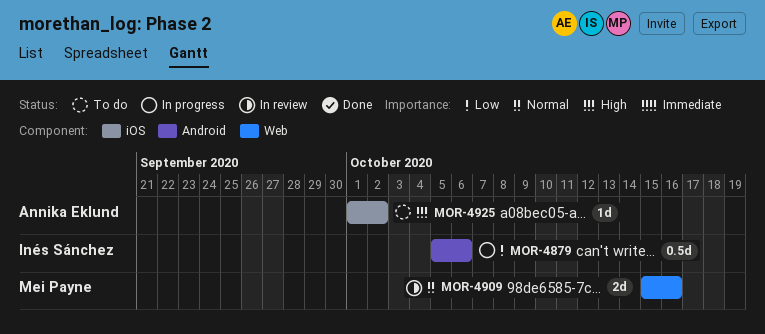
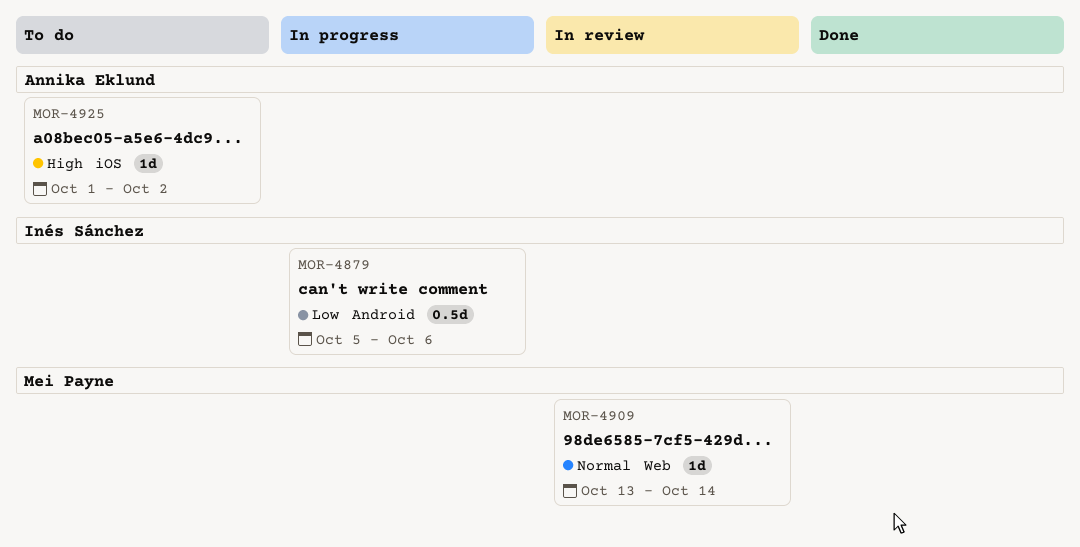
MOR-4909, estimate: 2d -> 1d
MOR-4909, start: Oct 15 -> Oct 13
MOR-4909, due: Oct 16 -> Oct 14

